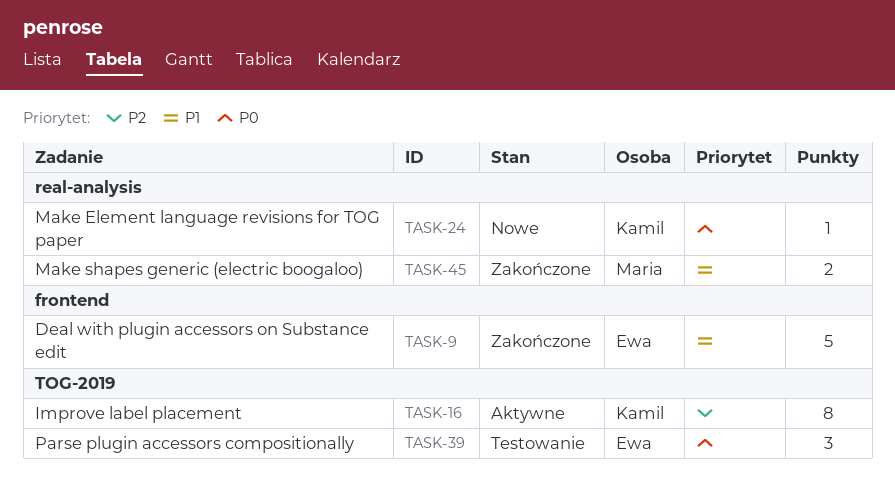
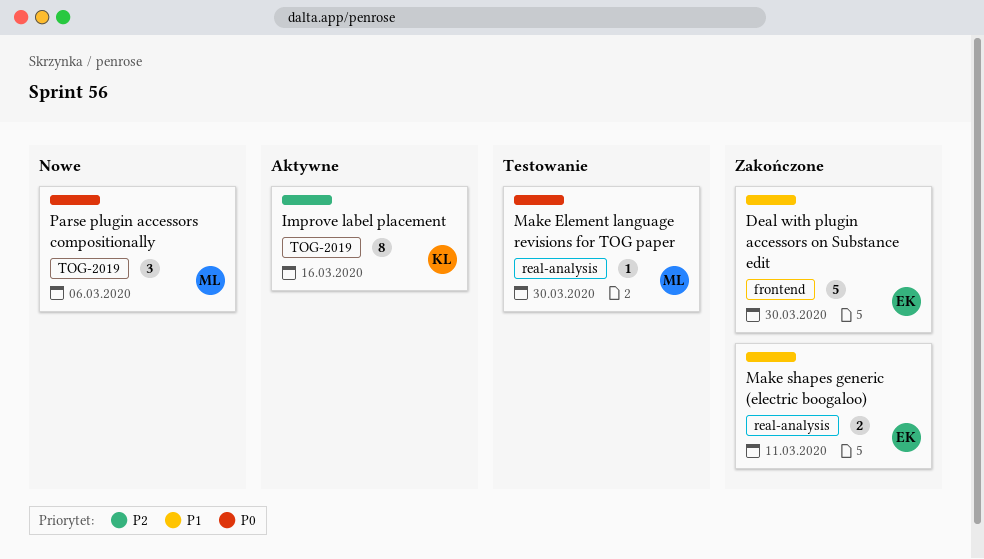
Make Element language revisions for TOG paper, status: Nowe -> Testowanie
Make Element language revisions for TOG paper, owner: Kamil -> Maria
Make shapes generic (electric boogaloo), owner: Maria -> Ewa
Parse plugin accessors compositionally, status: Testowanie -> Nowe
Parse plugin accessors compositionally, owner: Ewa -> Maria

